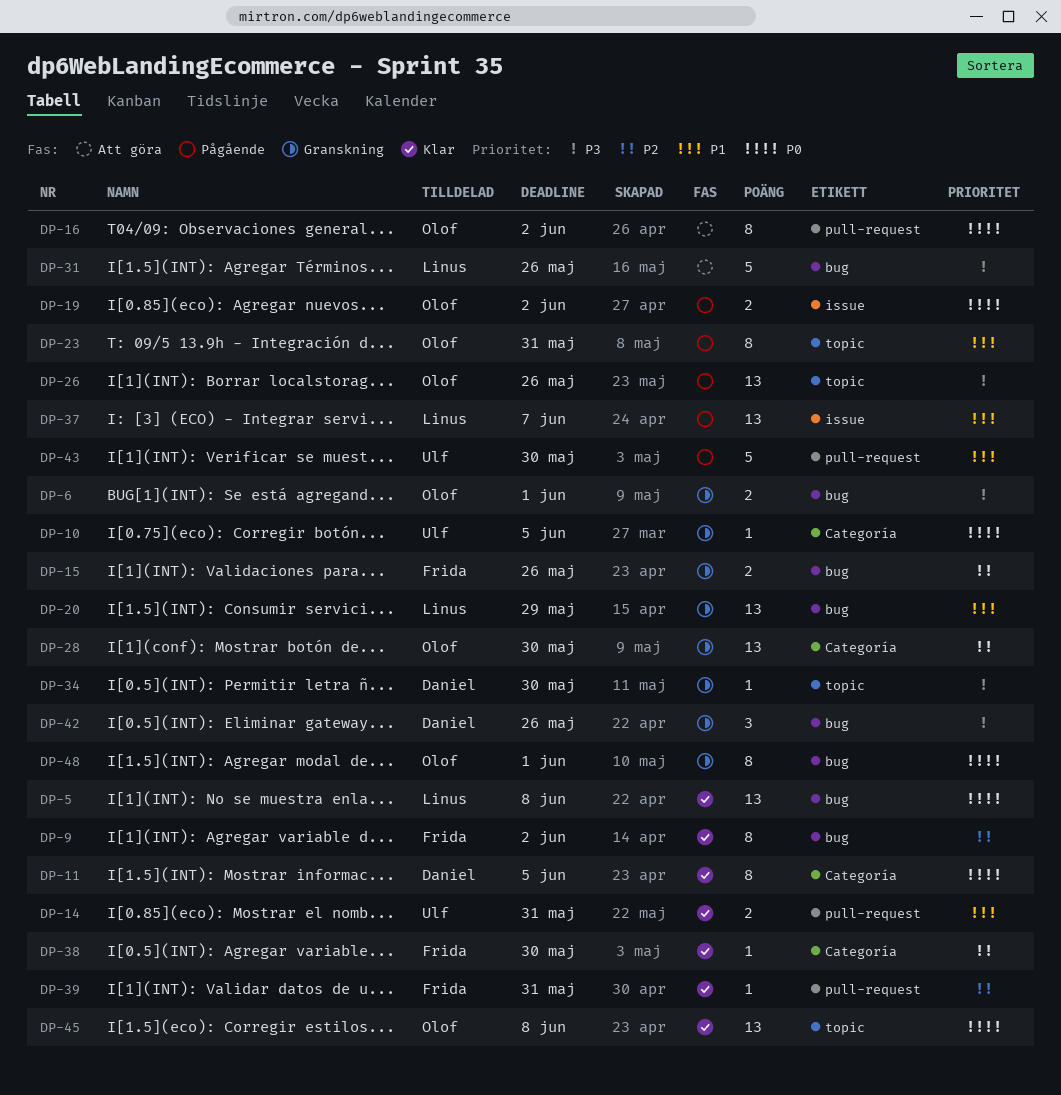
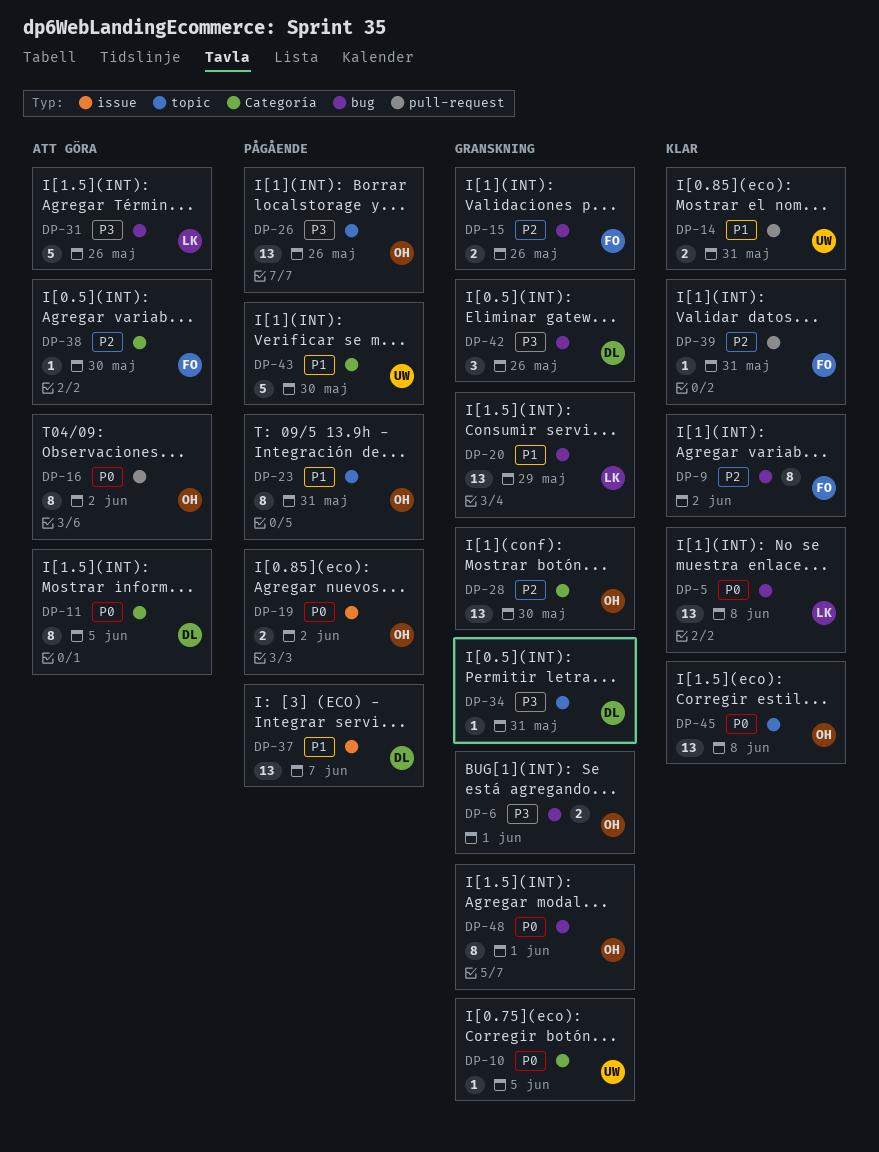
DP-11, status: Klar -> Att göra
DP-34, due: May 30 -> May 31
DP-37, owner: Linus -> Daniel
DP-38, status: Klar -> Att göra
DP-43, label: pull-request -> Categoría

